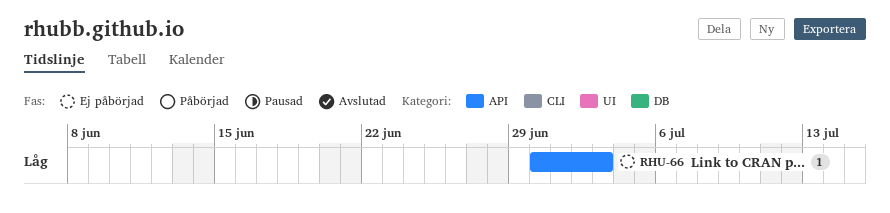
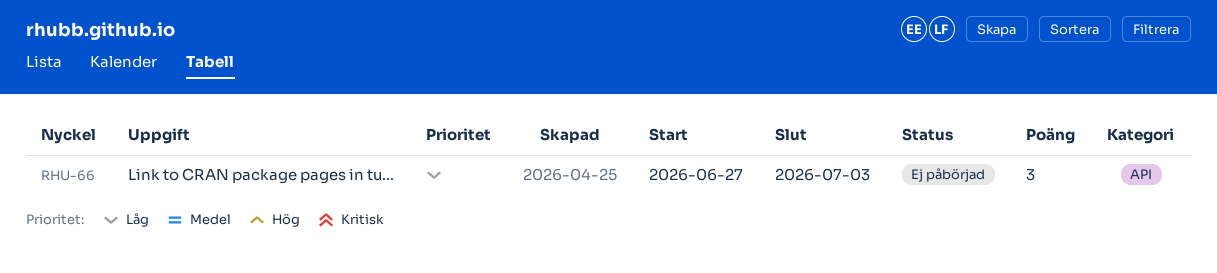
RHU-66, estimate: 1 -> 3
RHU-66, start: Jun 30 -> Jun 27

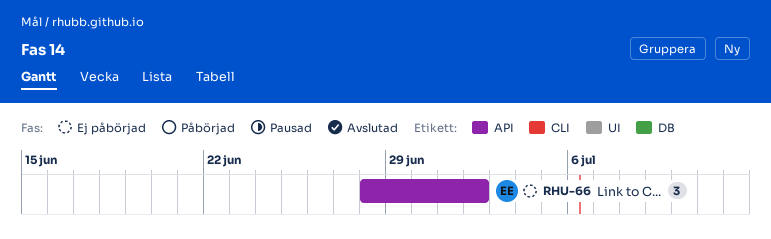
RHU-66, start: Jun 27 -> Jun 28
RHU-66, due: Jul 3 -> Jul 2

